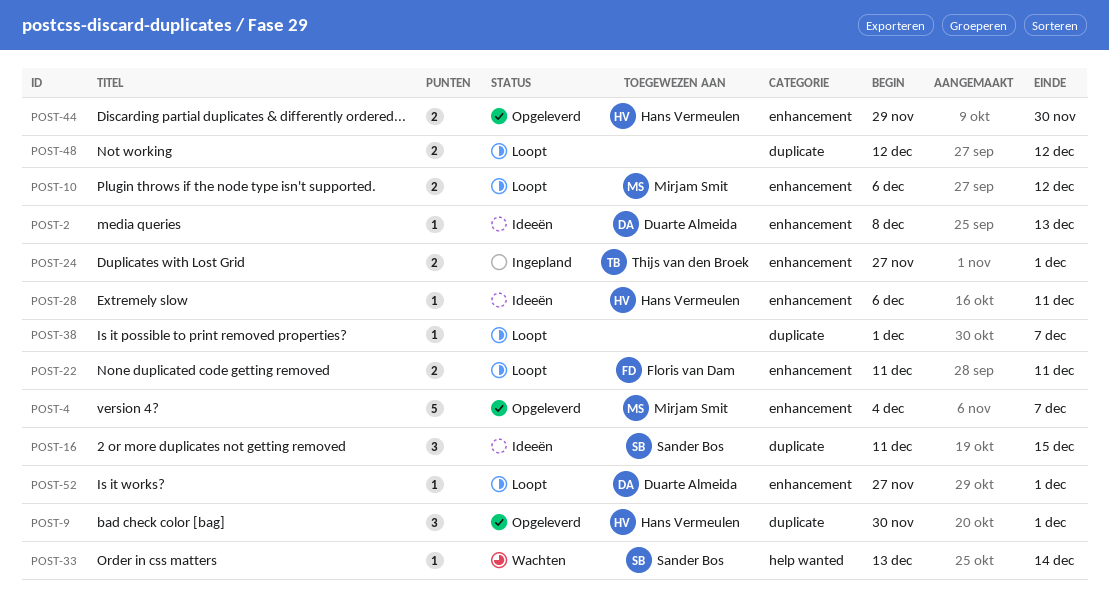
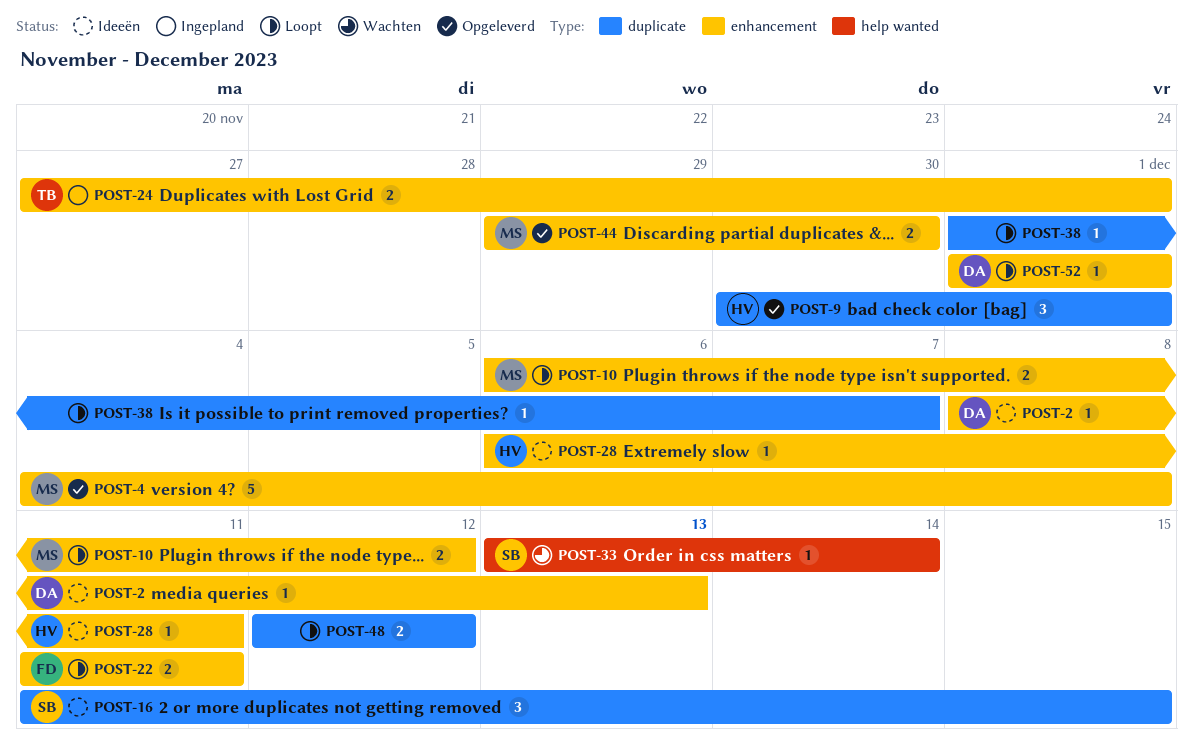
POST-4, due: Dec 7 -> Dec 8
POST-44, owner: Hans Vermeulen -> Mirjam Smit
POST-52, start: Nov 27 -> Dec 1

